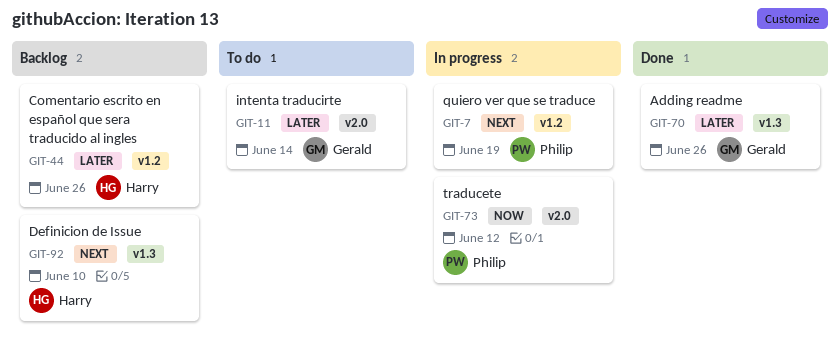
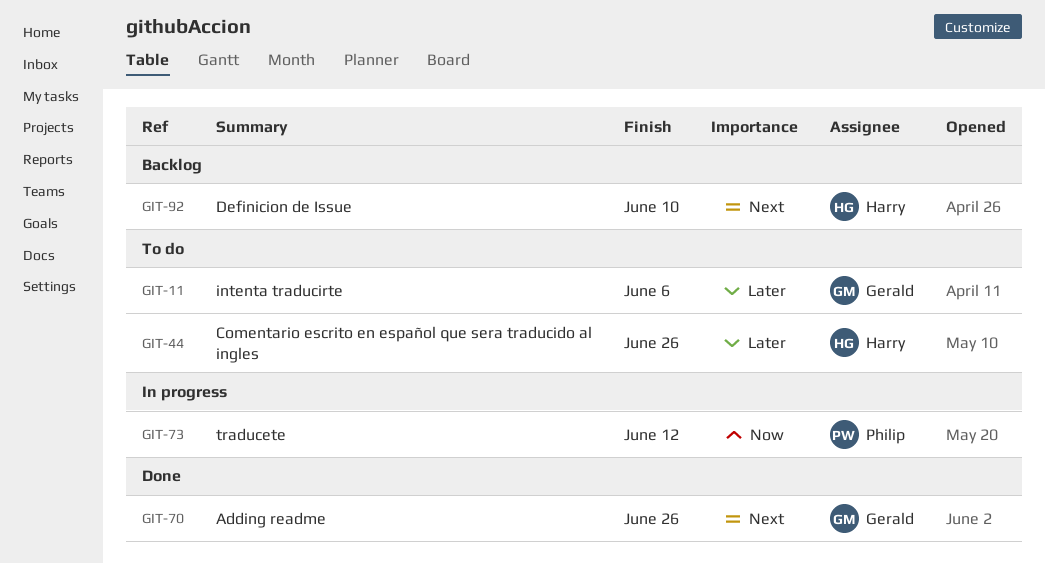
GIT-7: present -> none
GIT-11, due: Jun 14 -> Jun 6
GIT-44, status: Backlog -> To do
GIT-70, priority: Later -> Next

